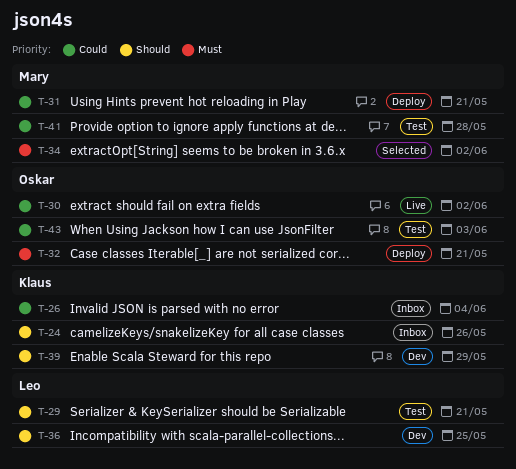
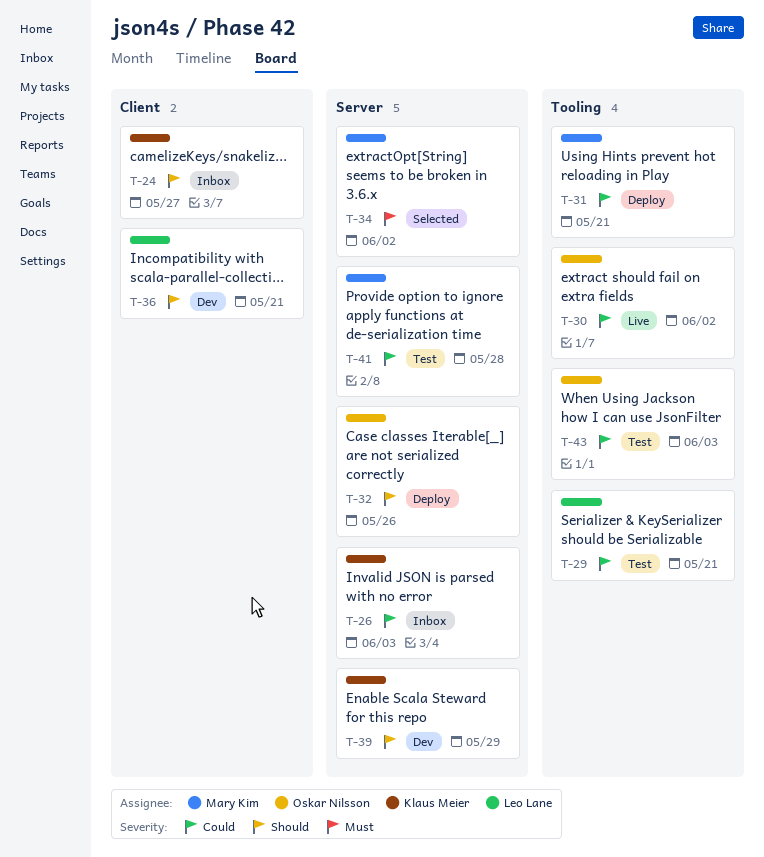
T-24, due: May 26 -> May 27
T-26, due: Jun 4 -> Jun 3
T-29, priority: Should -> Could
T-32, priority: Must -> Should
T-32, due: May 21 -> May 26
T-36, due: May 25 -> May 21

